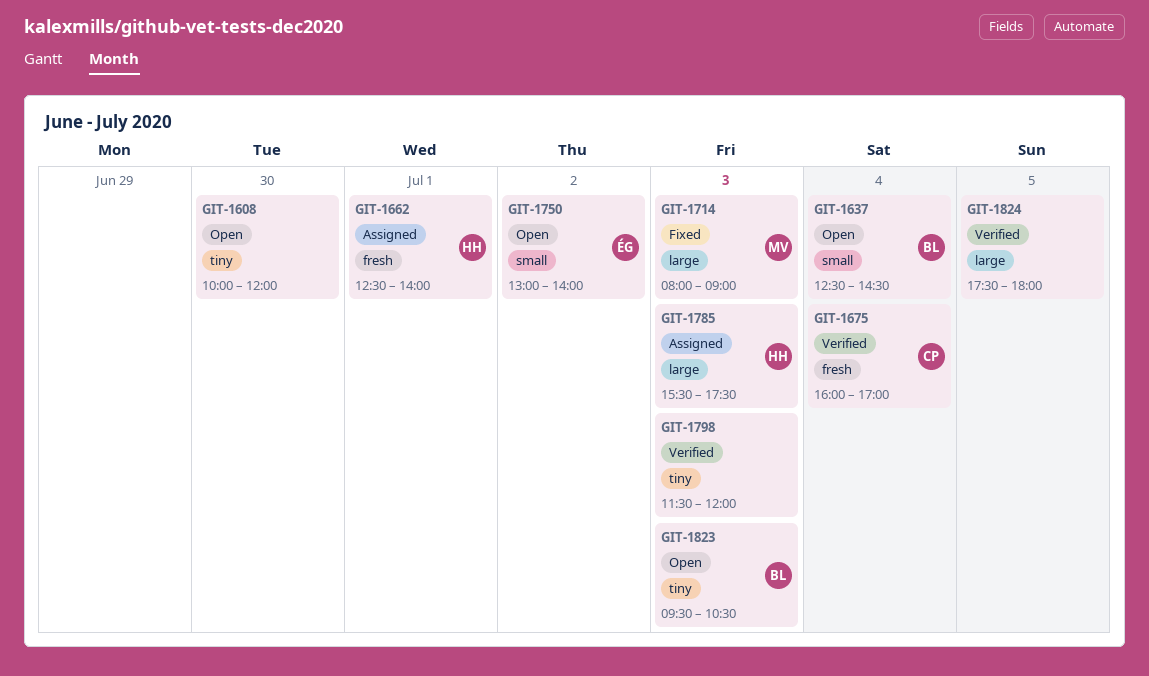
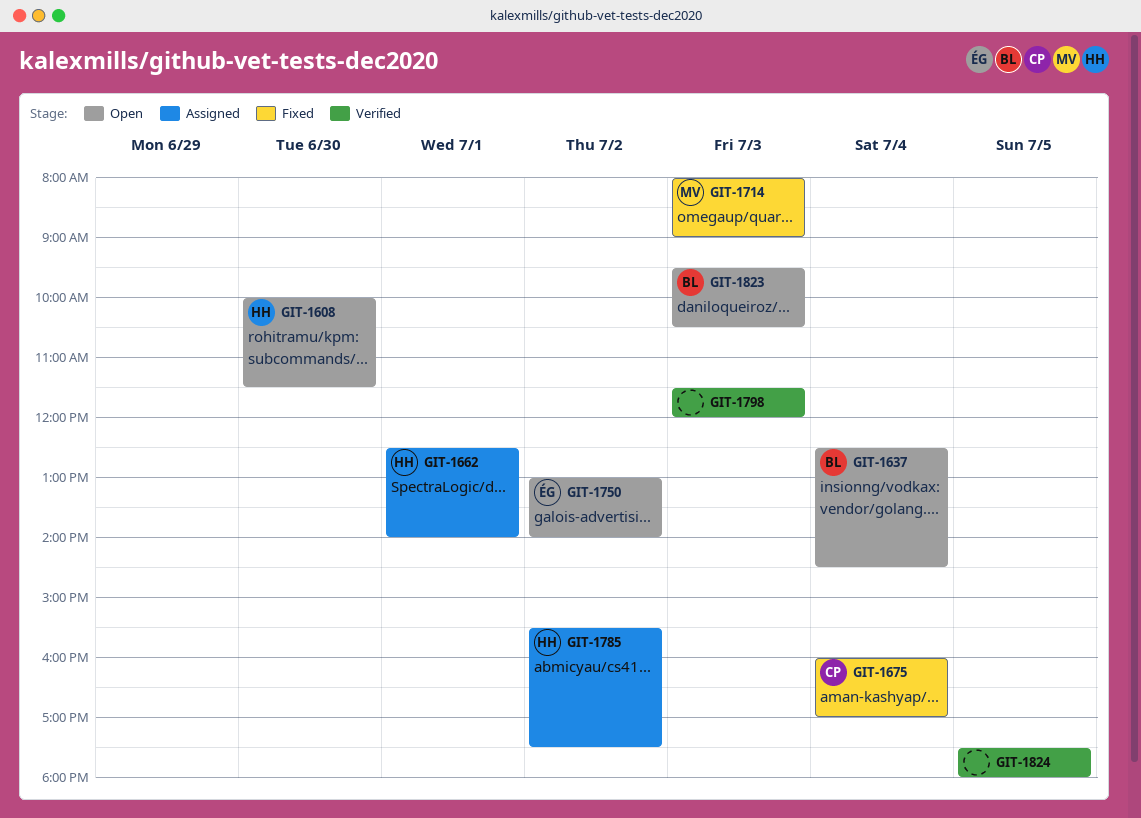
GIT-1608, owner: none -> HH
GIT-1608, ends: 12:00 -> 11:30
GIT-1675, status: Verified -> Fixed
GIT-1785, day: Jul 3 -> Jul 2

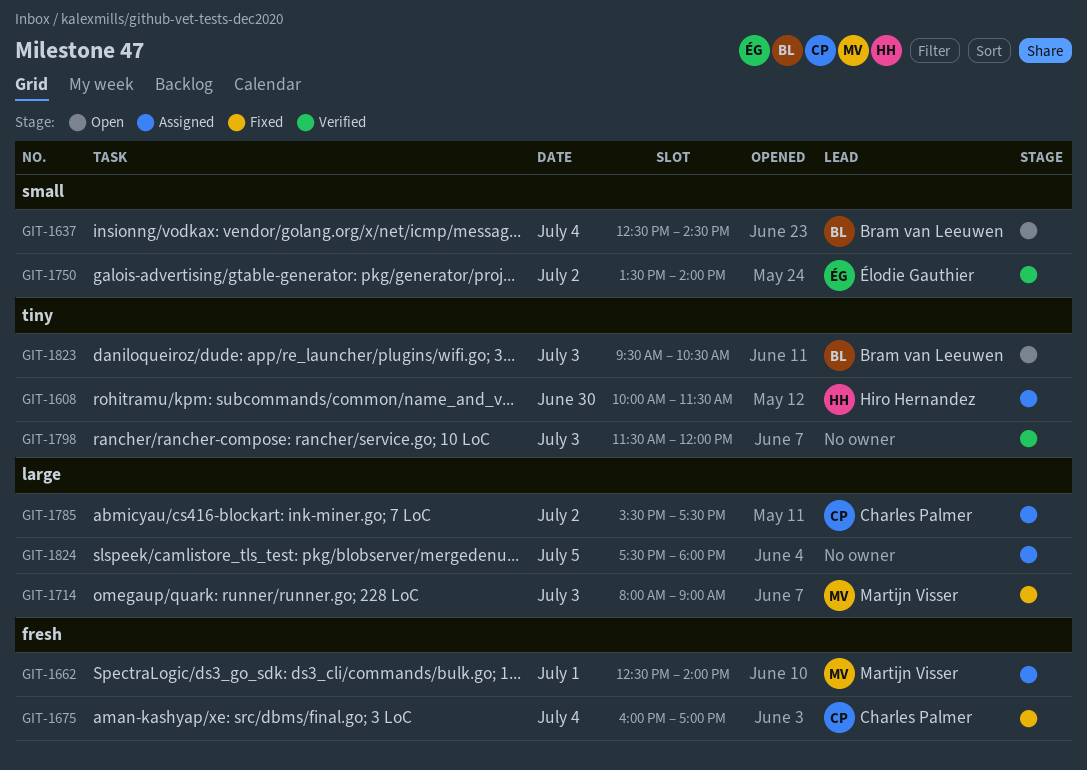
GIT-1608, status: Open -> Assigned
GIT-1662, owner: Hiro Hernandez -> Martijn Visser
GIT-1750, status: Open -> Verified
GIT-1750, begins: 13:00 -> 13:30
GIT-1785, owner: Hiro Hernandez -> Charles Palmer
GIT-1824, status: Verified -> Assigned

